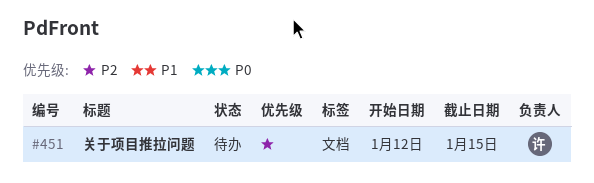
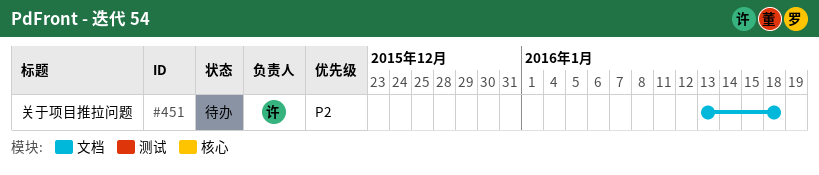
#451, start: Jan 12 -> Jan 13
#451, due: Jan 15 -> Jan 18

